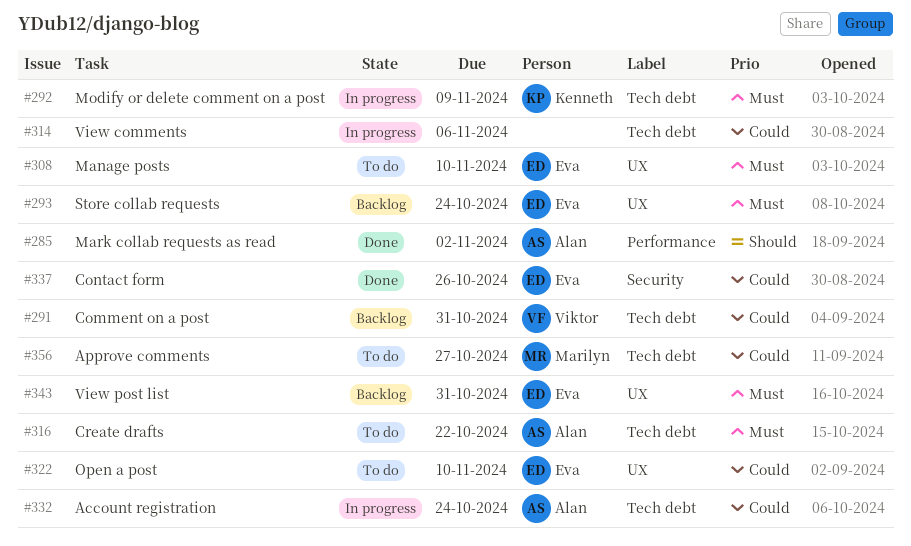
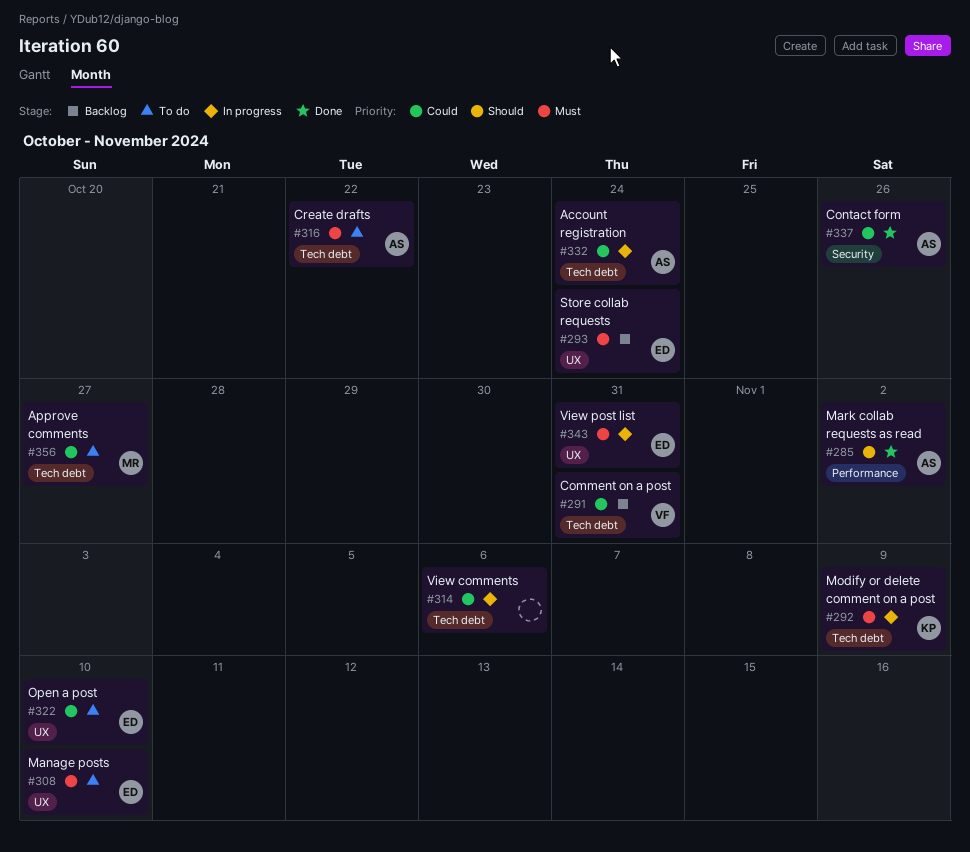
#337, owner: Eva -> Alan
#343, status: Backlog -> In progress

